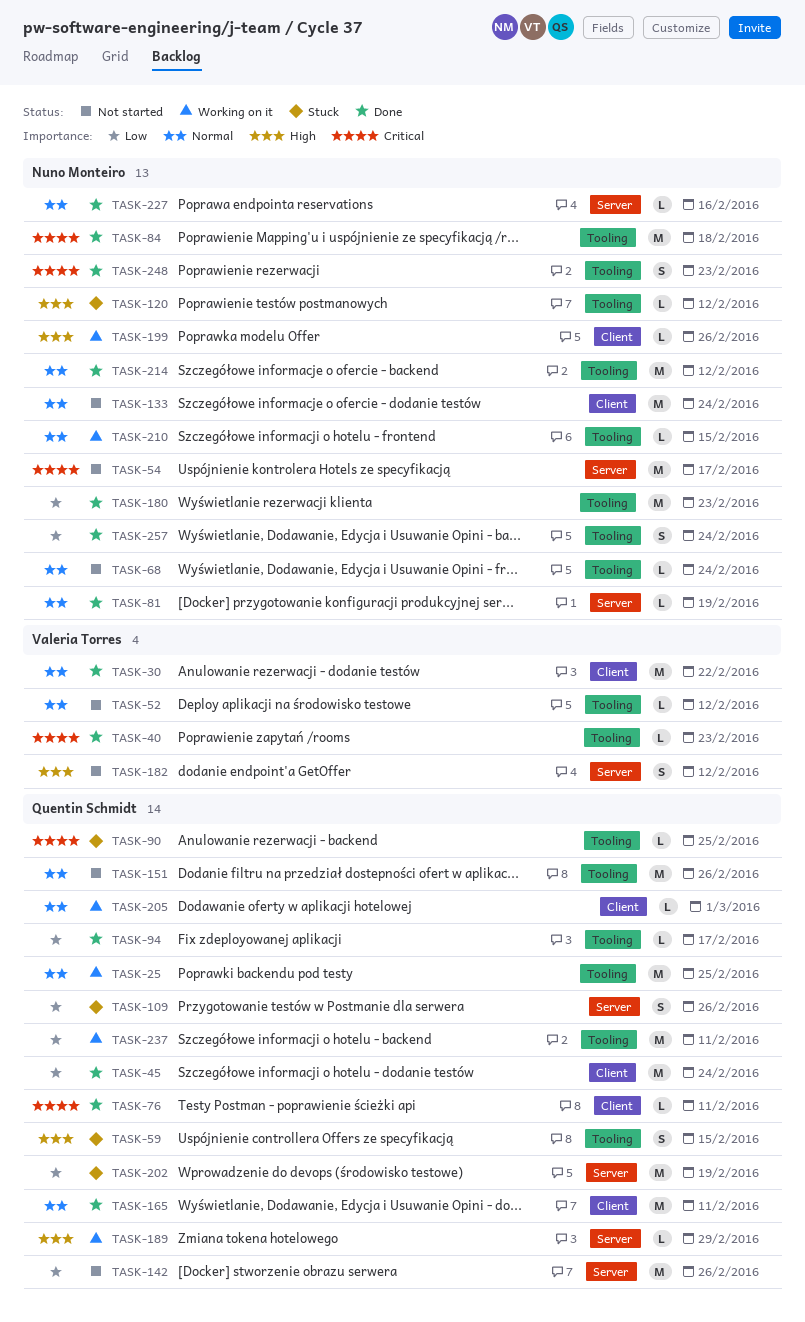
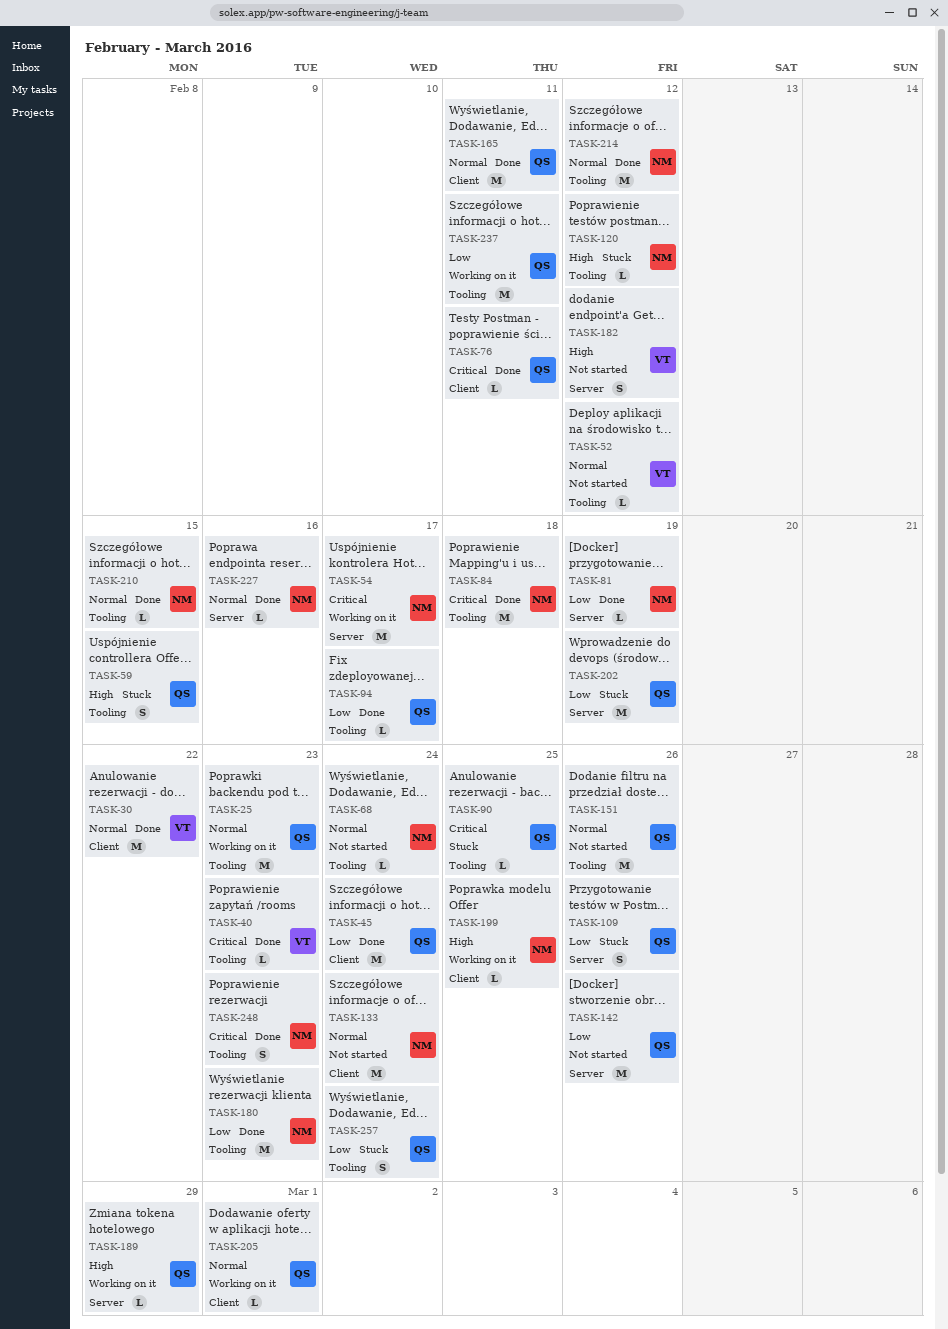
TASK-25, due: Feb 25 -> Feb 23
TASK-54, status: Not started -> Working on it
TASK-81, priority: Normal -> Low
TASK-199, due: Feb 26 -> Feb 25
TASK-210, status: Working on it -> Done
TASK-257, status: Done -> Stuck
TASK-257, owner: Nuno Monteiro -> Quentin Schmidt

